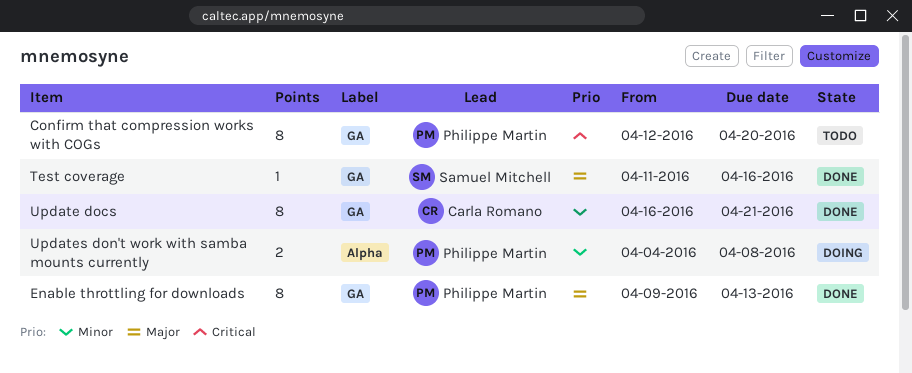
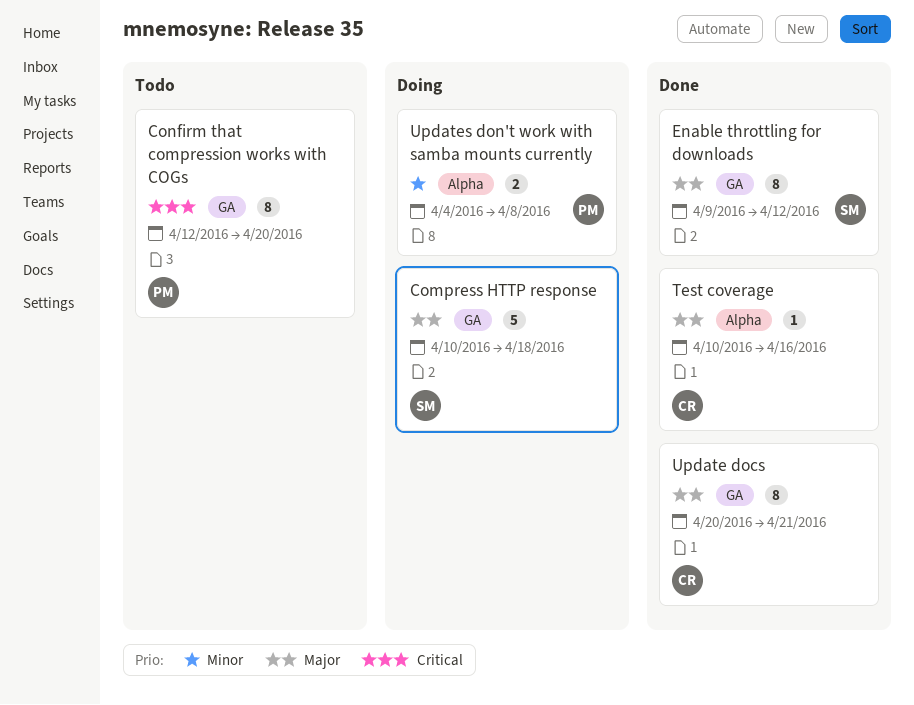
Compress HTTP response: none -> present
Enable throttling for downloads, owner: Philippe Martin -> Samuel Mitchell
Enable throttling for downloads, due: Apr 13 -> Apr 12
Test coverage, owner: Samuel Mitchell -> Carla Romano
Test coverage, label: GA -> Alpha
Test coverage, start: Apr 11 -> Apr 10
Update docs, priority: Minor -> Major
Update docs, start: Apr 16 -> Apr 20

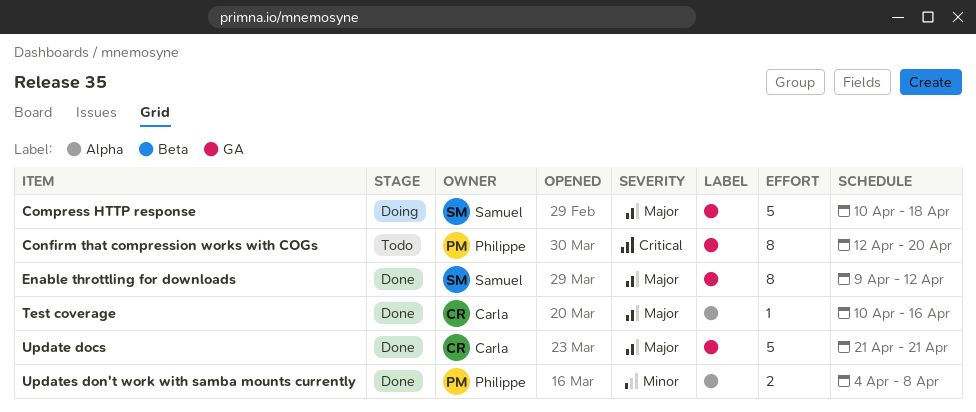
Update docs, estimate: 8 -> 5
Update docs, start: Apr 20 -> Apr 21
Updates don't work with samba mounts currently, status: Doing -> Done

